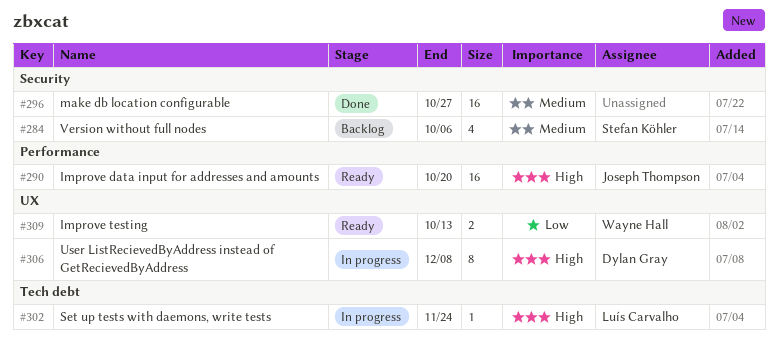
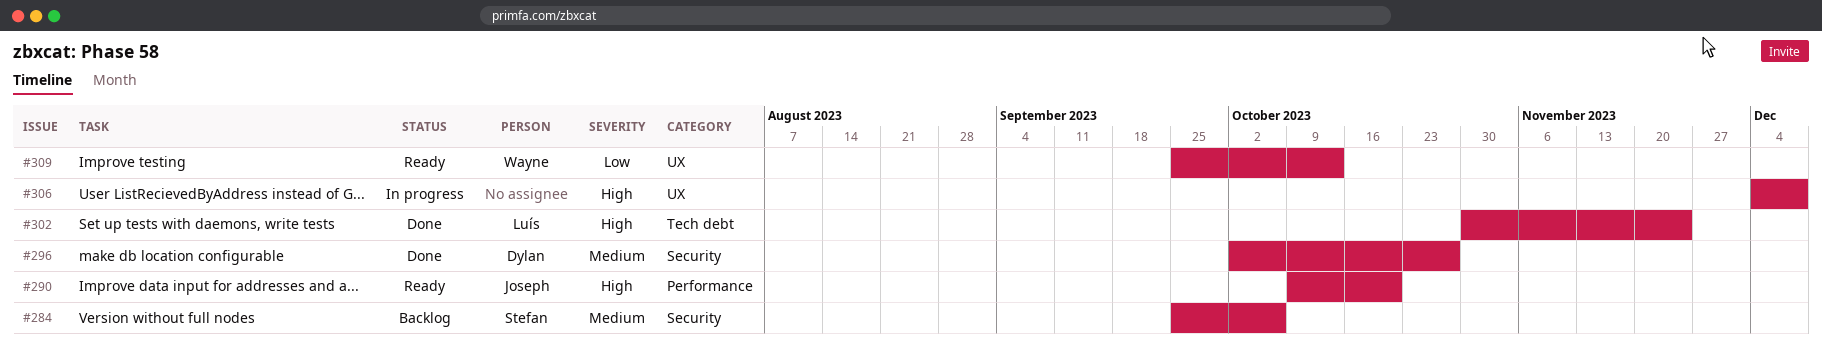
#296, owner: none -> Dylan Gray
#302, status: In progress -> Done
#306, owner: Dylan Gray -> none

